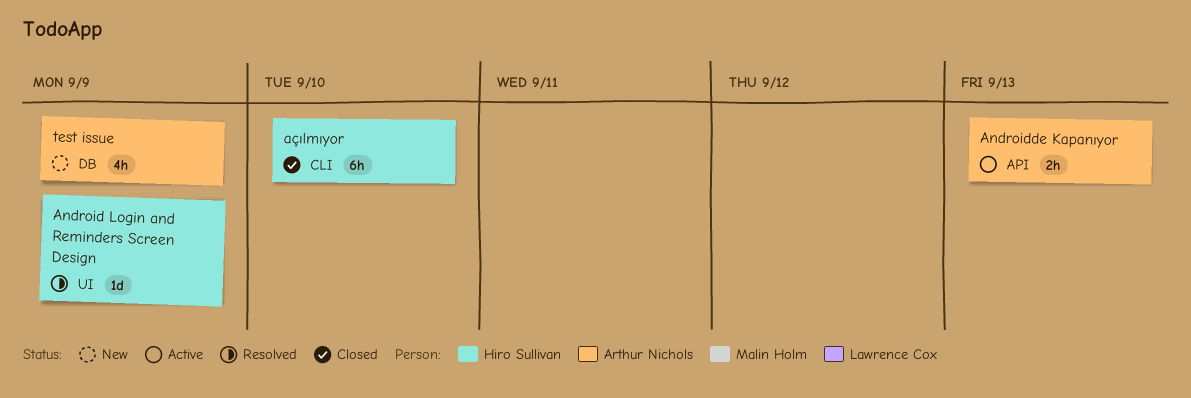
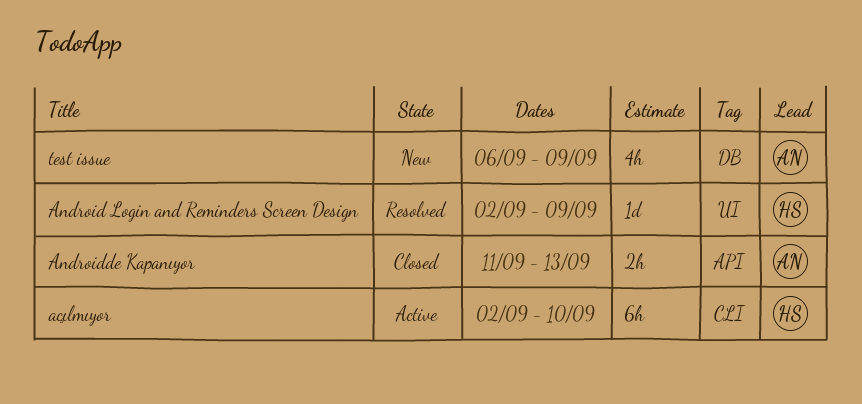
Androidde Kapanıyor, status: Active -> Closed
açılmıyor, status: Closed -> Active

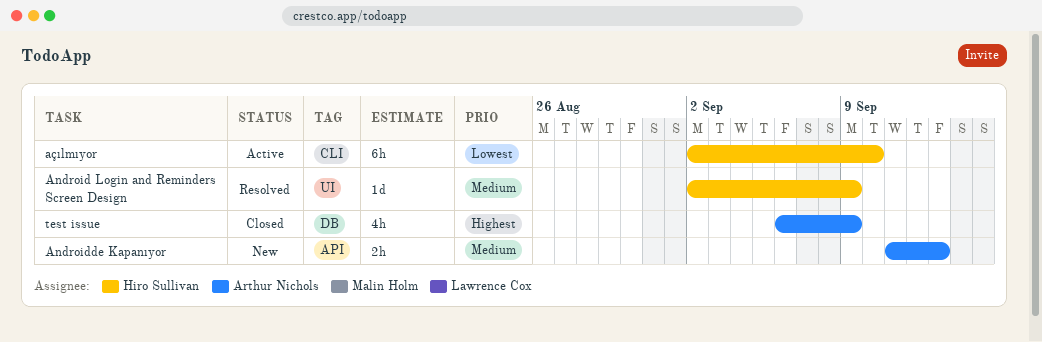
Androidde Kapanıyor, status: Closed -> New
test issue, status: New -> Closed

